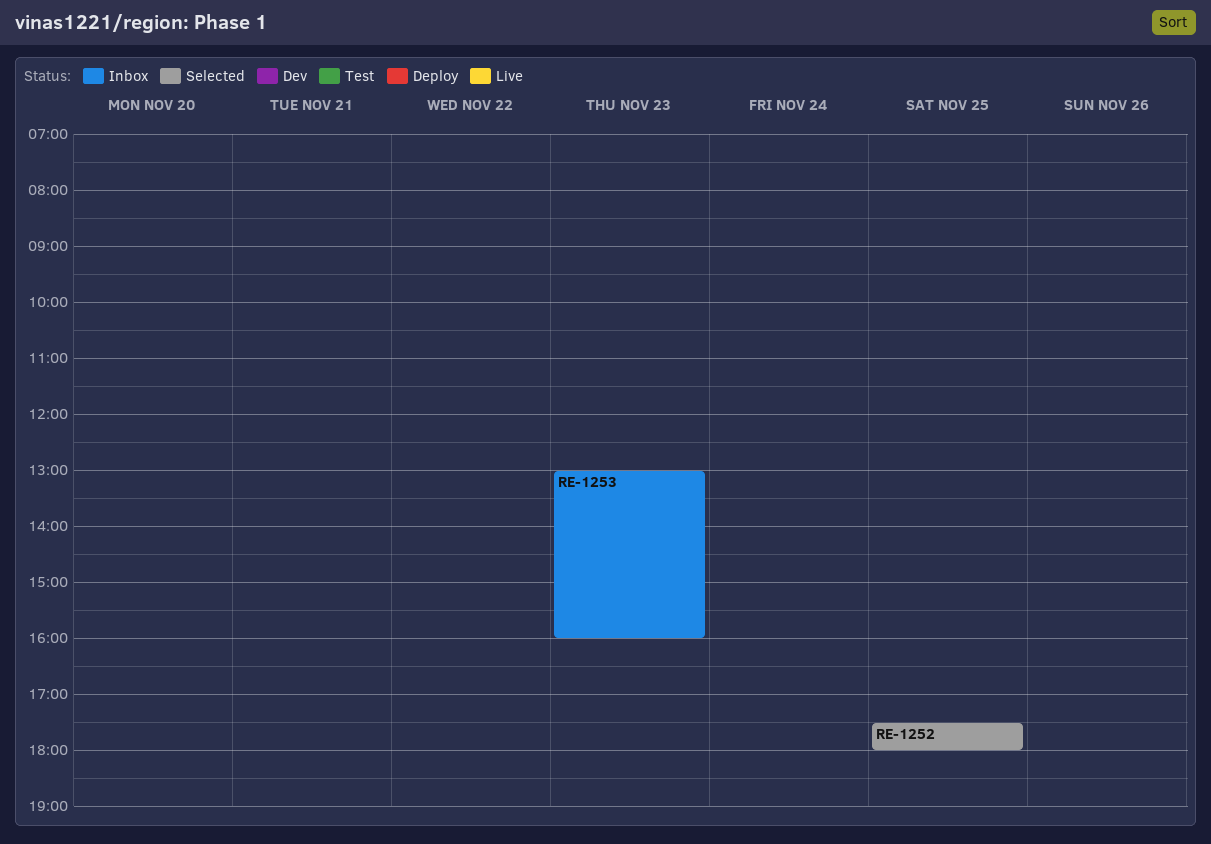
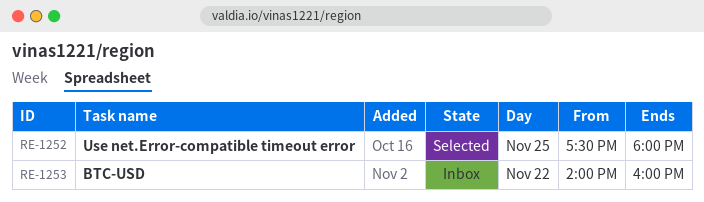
RE-1253, day: Nov 23 -> Nov 22
RE-1253, begins: 13:00 -> 14:00

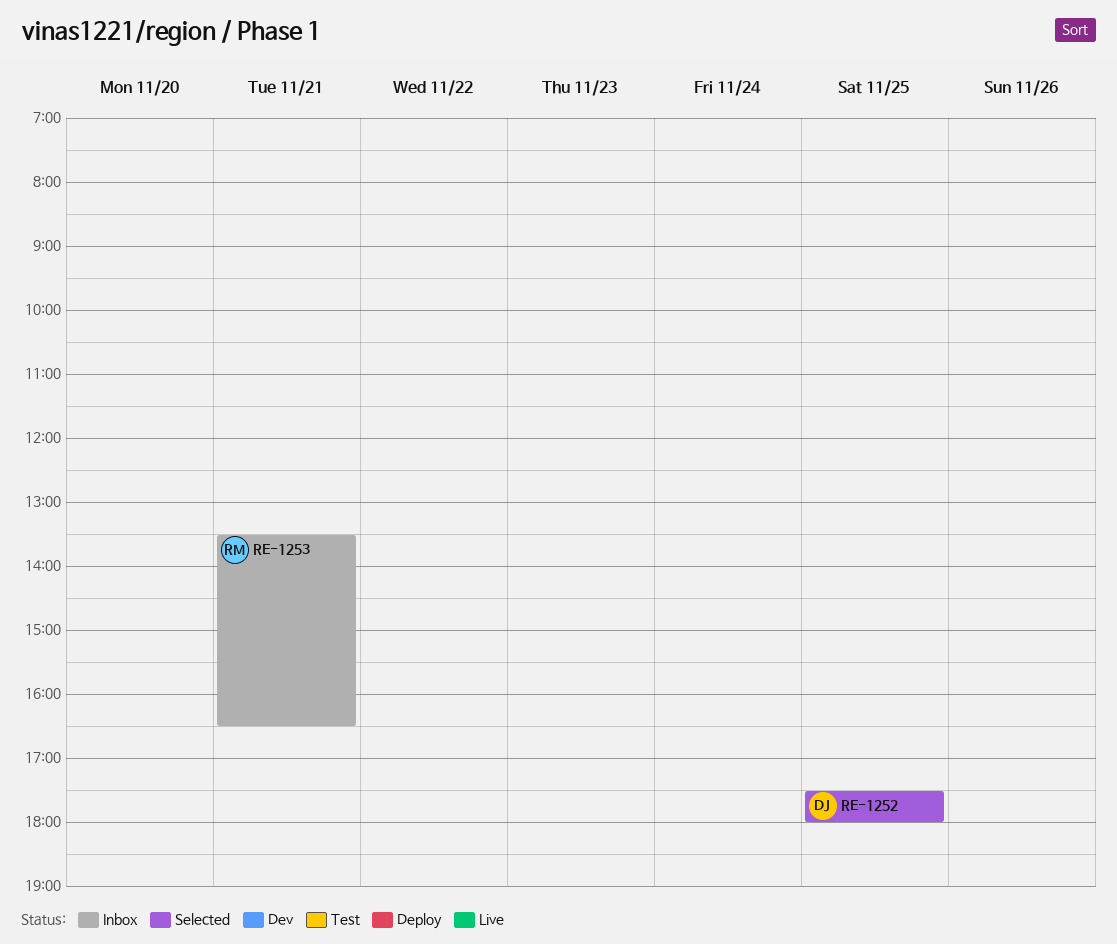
RE-1253, day: Nov 22 -> Nov 21
RE-1253, begins: 14:00 -> 13:30
RE-1253, ends: 16:00 -> 16:30

